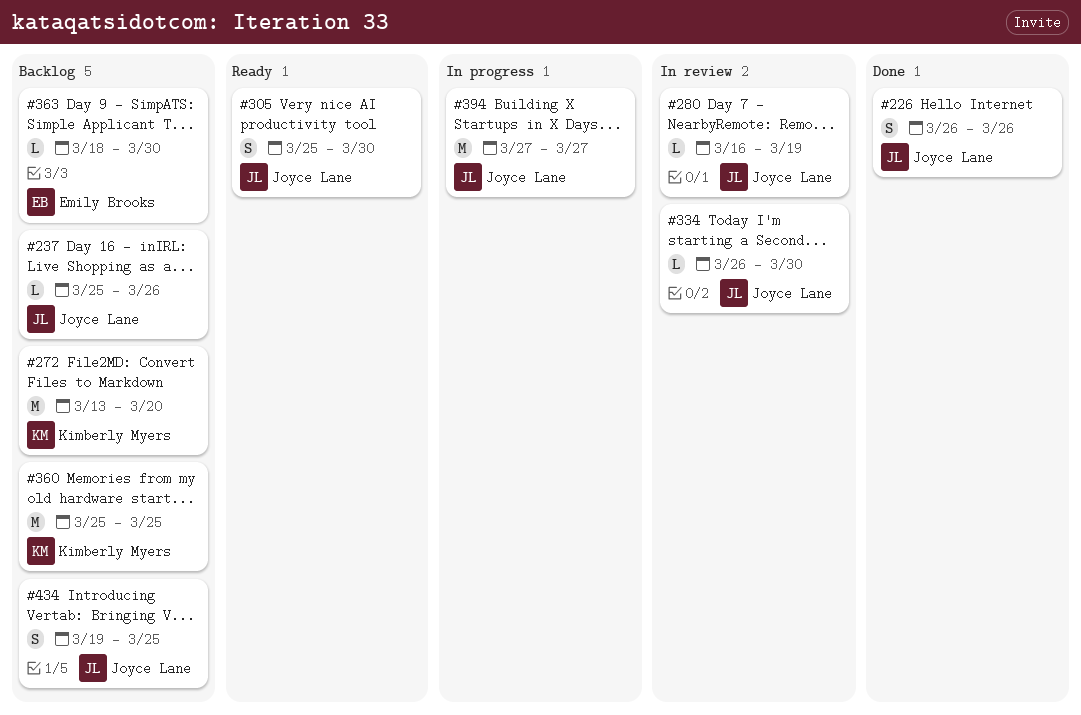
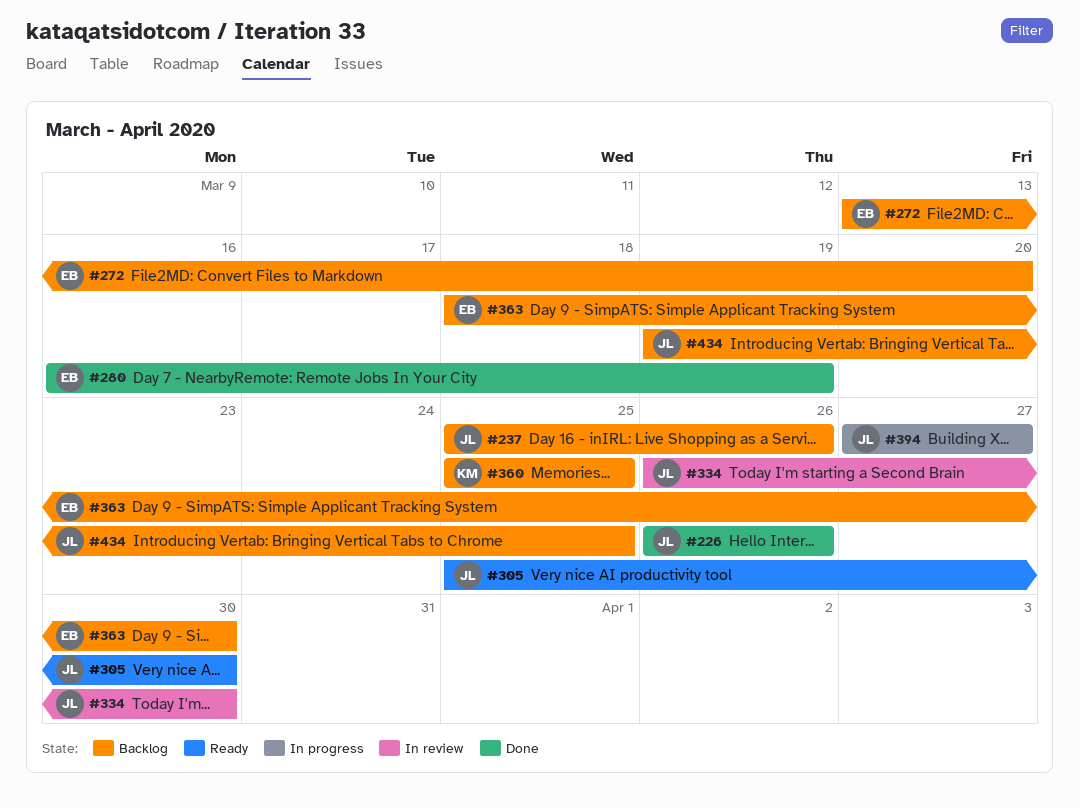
#272, owner: Kimberly Myers -> Emily Brooks
#280, status: In review -> Done
#280, owner: Joyce Lane -> Emily Brooks

